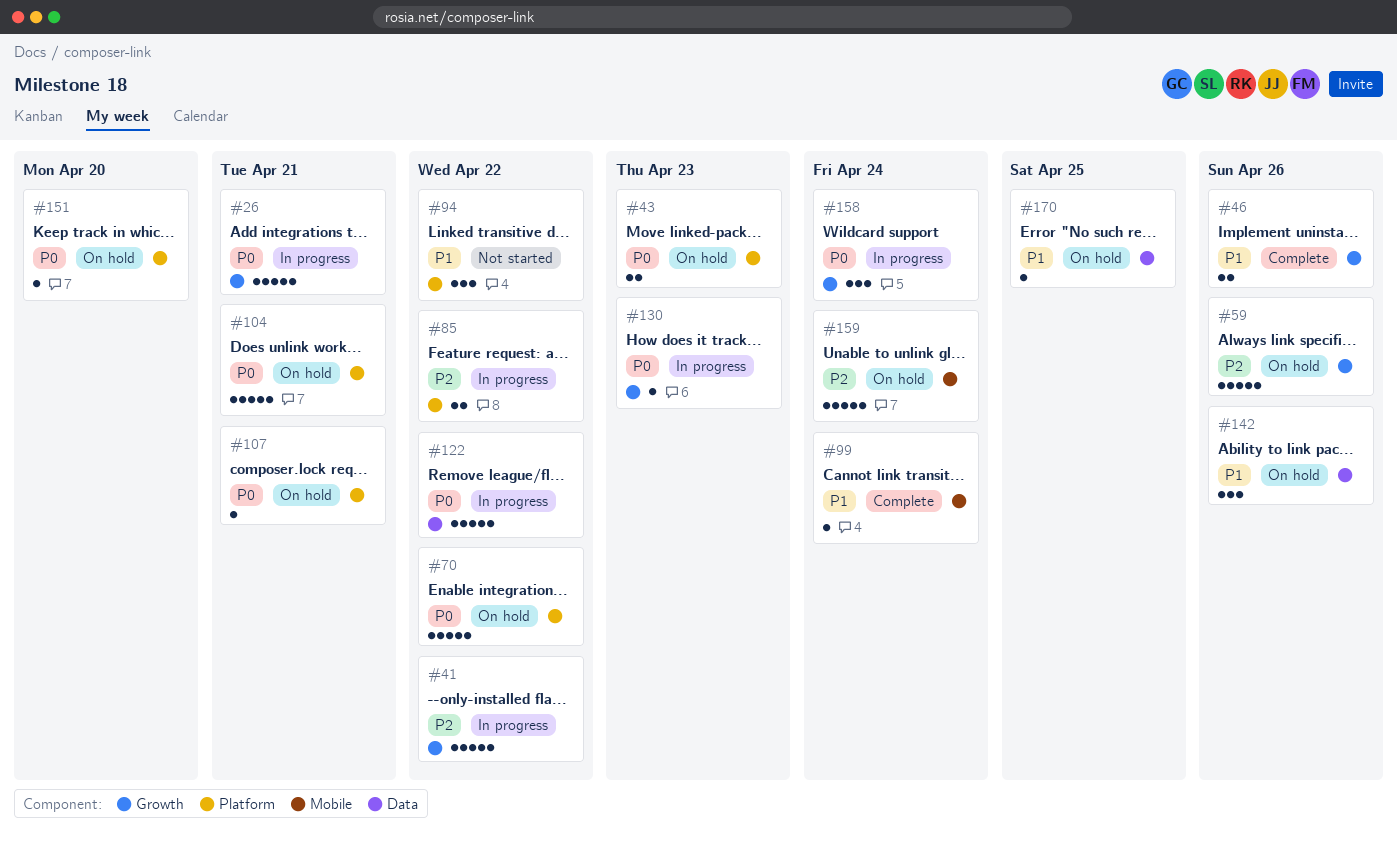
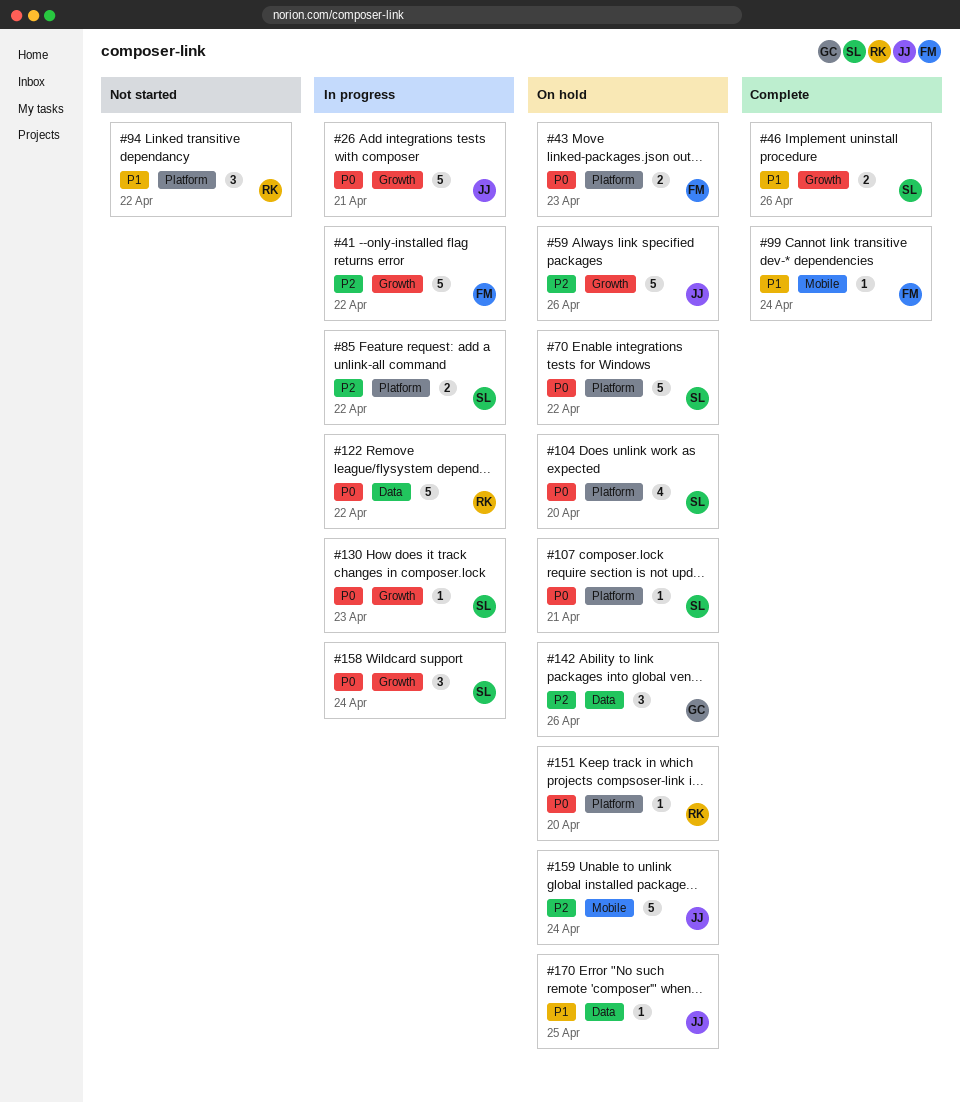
#104, estimate: 5 -> 4
#104, due: Apr 21 -> Apr 20
#142, priority: P1 -> P2

